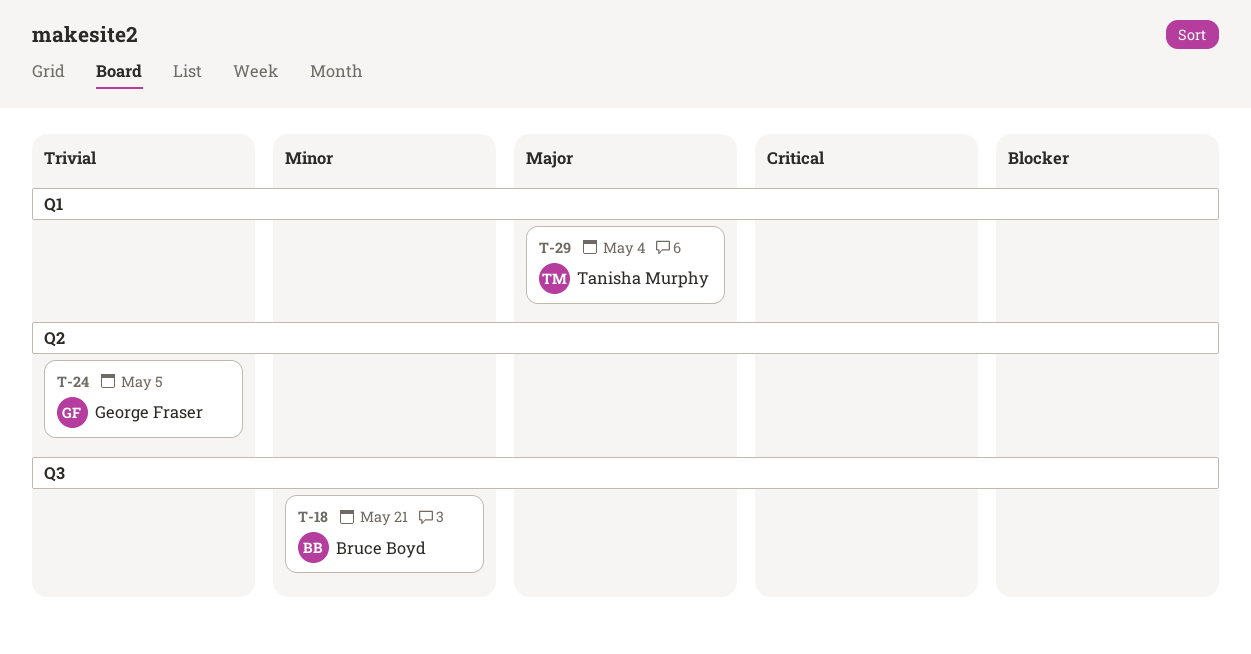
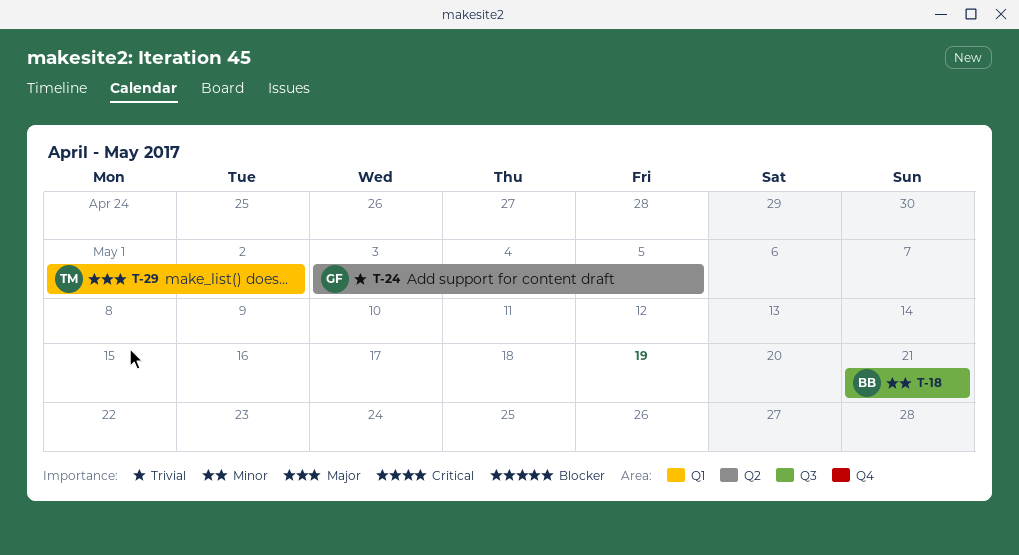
T-29, due: May 4 -> May 2

